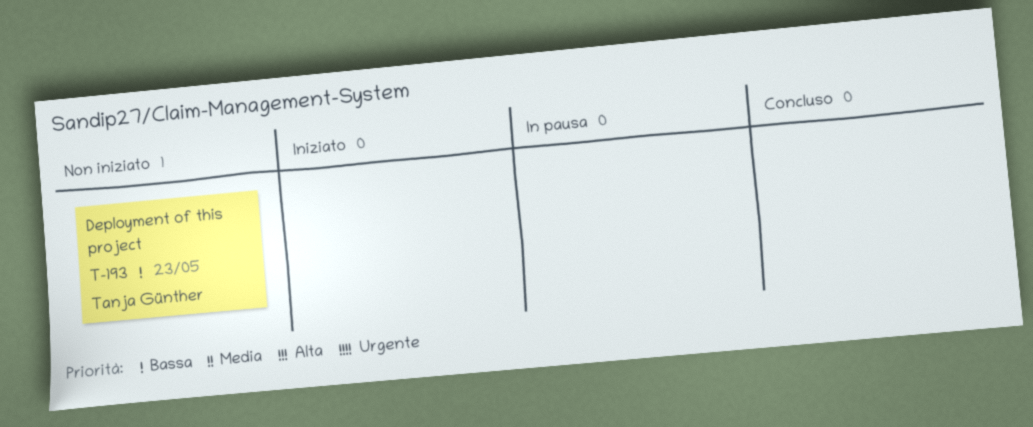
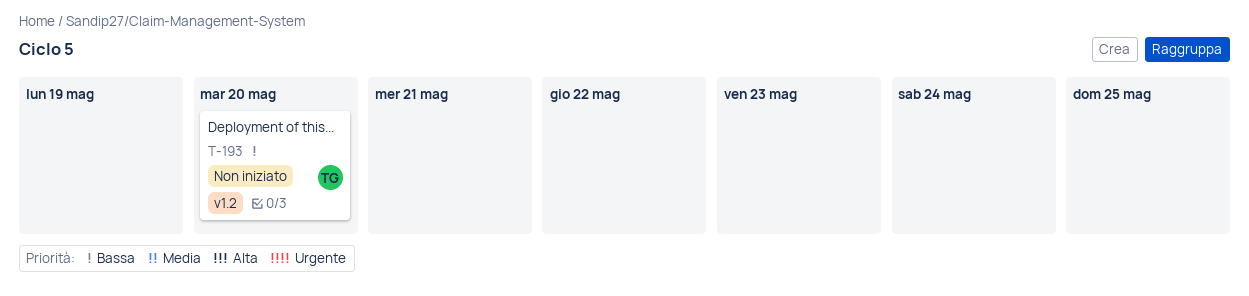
T-193, due: May 23 -> May 20

